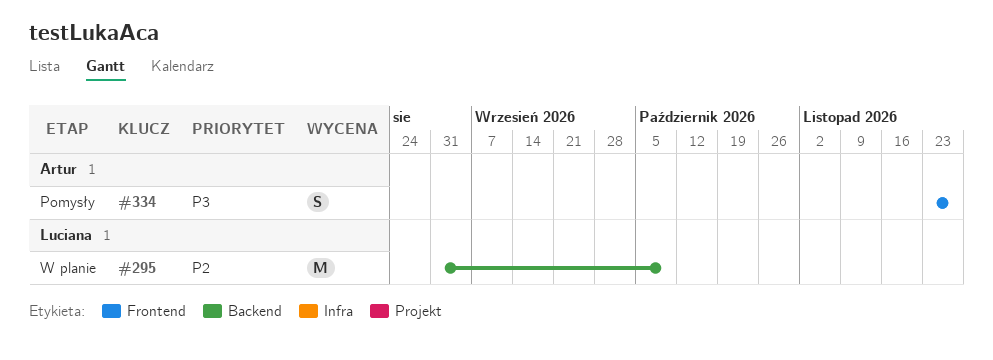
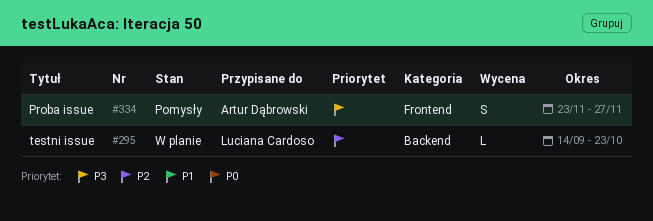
#295, estimate: M -> L
#295, start: Aug 31 -> Sep 14
#295, due: Oct 9 -> Oct 23

